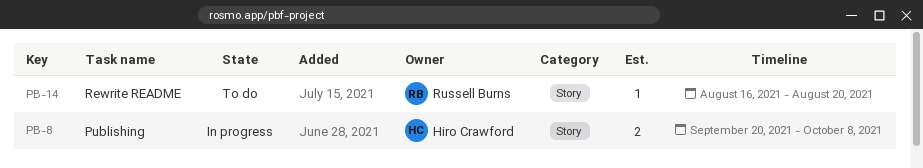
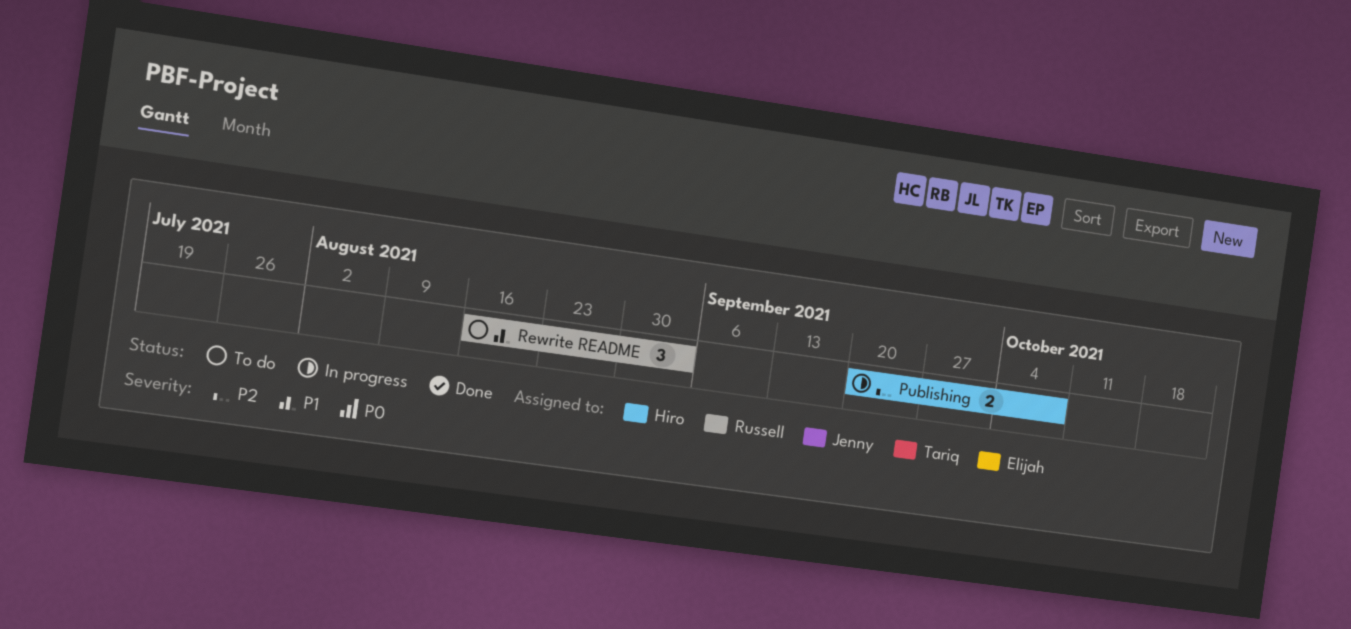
Rewrite README, estimate: 1 -> 3
Rewrite README, due: Aug 20 -> Sep 3

